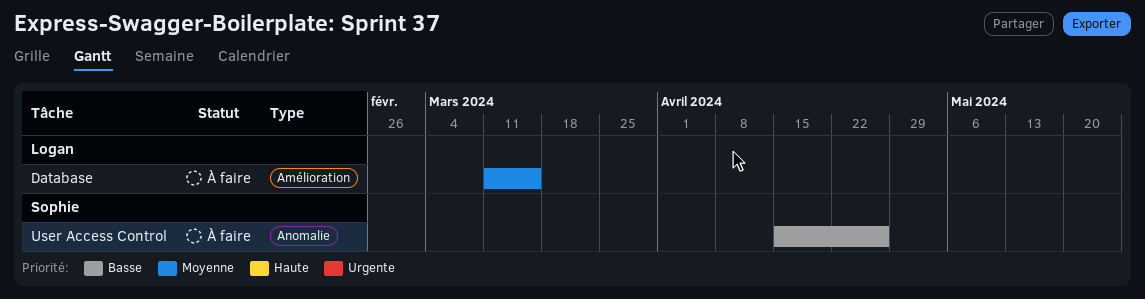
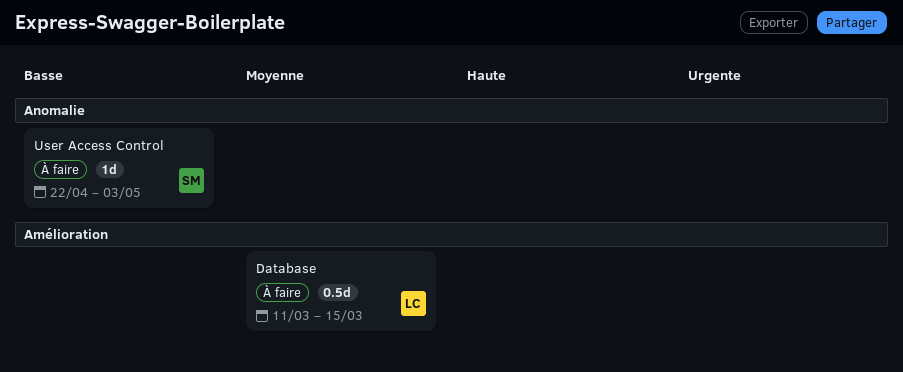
User Access Control, start: Apr 15 -> Apr 22
User Access Control, due: Apr 26 -> May 3

